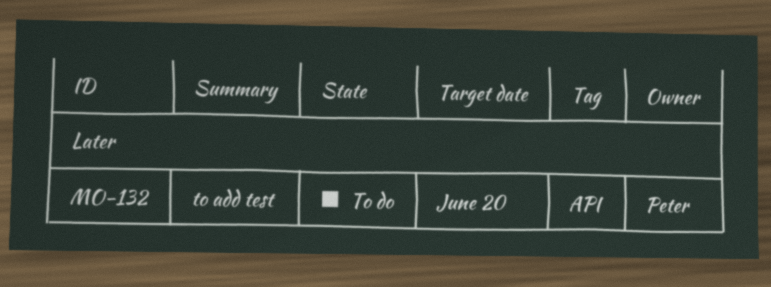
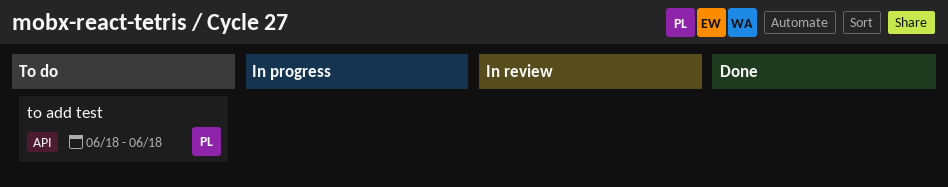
to add test, due: Jun 20 -> Jun 18

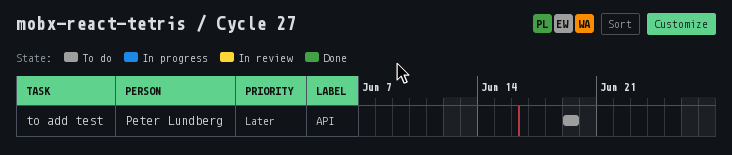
to add test, start: Jun 18 -> Jun 19
to add test, due: Jun 18 -> Jun 19

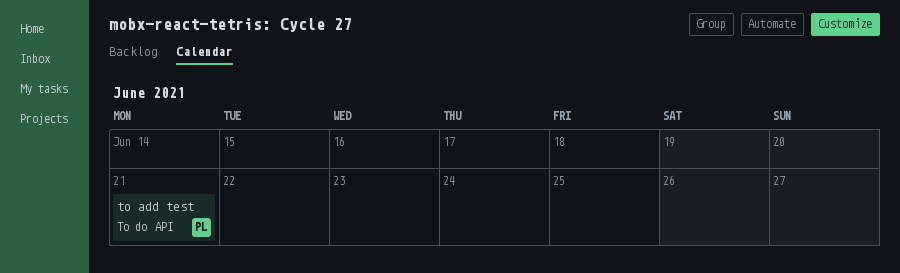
to add test, due: Jun 19 -> Jun 21

